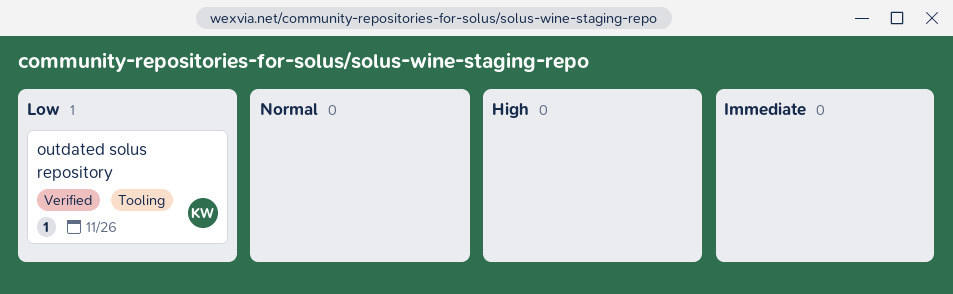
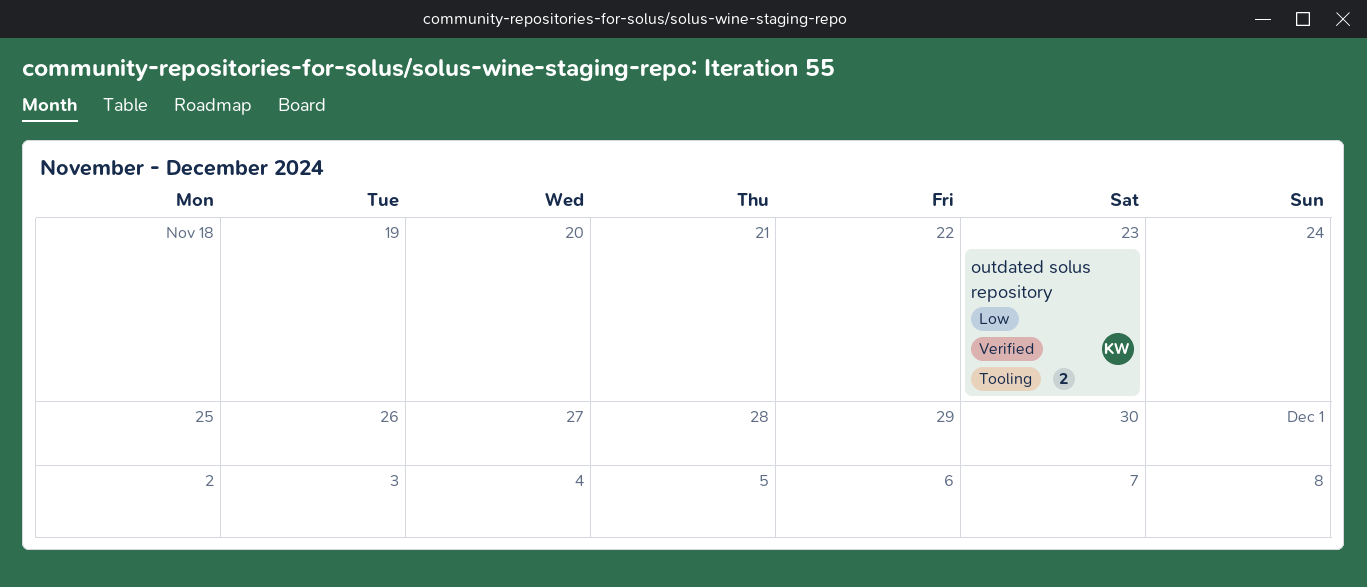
outdated solus repository, estimate: 1 -> 2
outdated solus repository, due: Nov 26 -> Nov 23

